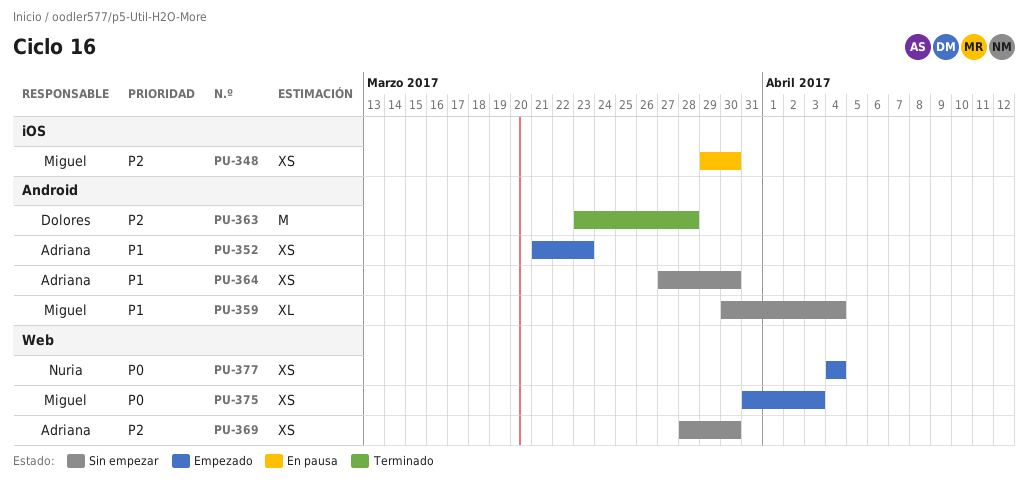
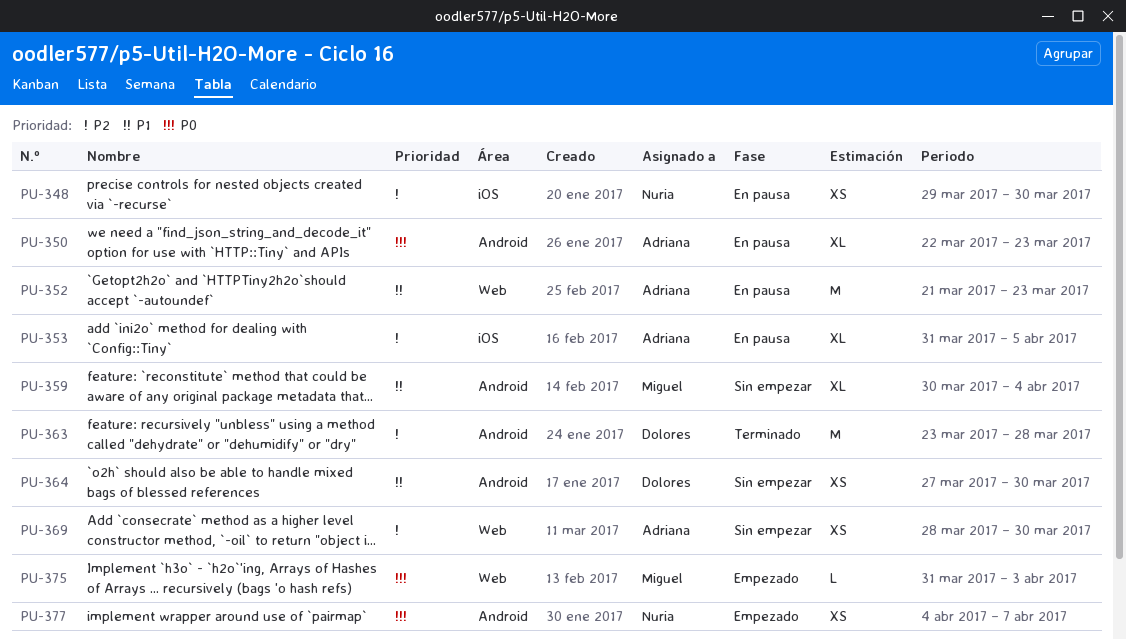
PU-348, owner: Miguel -> Nuria
PU-350: none -> present
PU-352, status: Empezado -> En pausa
PU-352, label: Android -> Web
PU-352, estimate: XS -> M
PU-353: none -> present
PU-364, owner: Adriana -> Dolores
PU-375, estimate: XS -> L
PU-377, label: Web -> Android
PU-377, due: Apr 4 -> Apr 7

